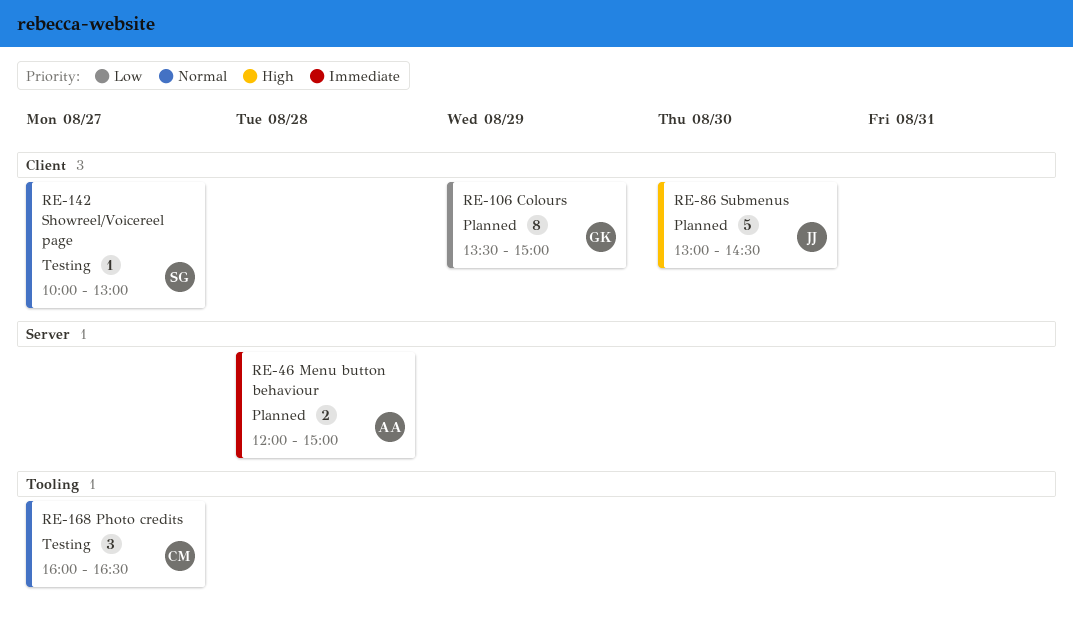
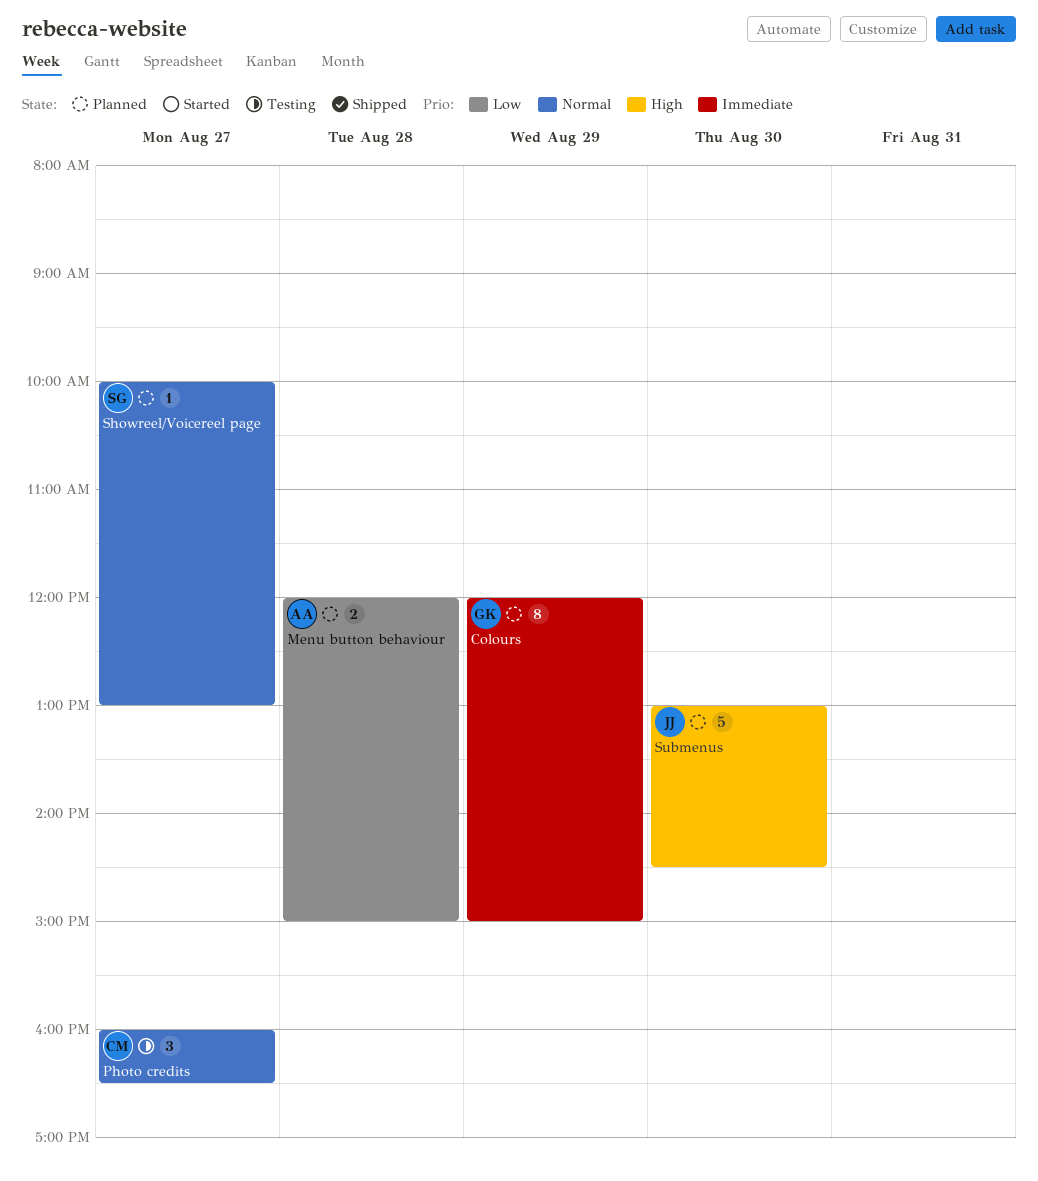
Colours, priority: Low -> Immediate
Colours, begins: 13:30 -> 12:00
Menu button behaviour, priority: Immediate -> Low
Showreel/Voicereel page, status: Testing -> Planned

